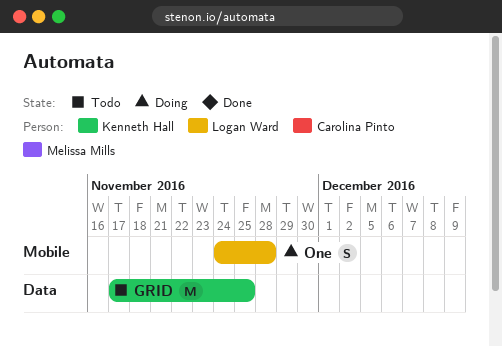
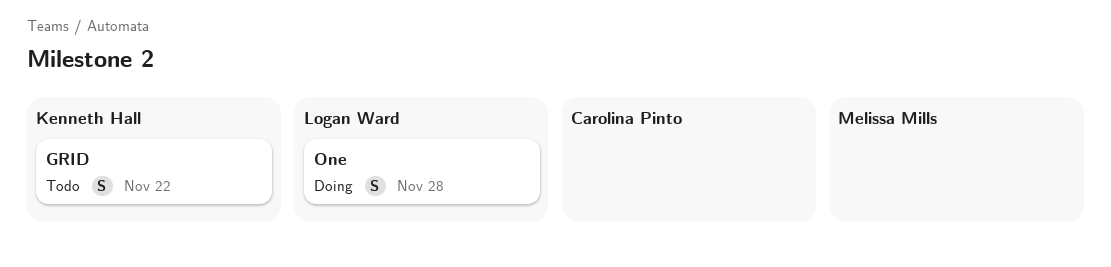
GRID, estimate: M -> S
GRID, due: Nov 25 -> Nov 22

